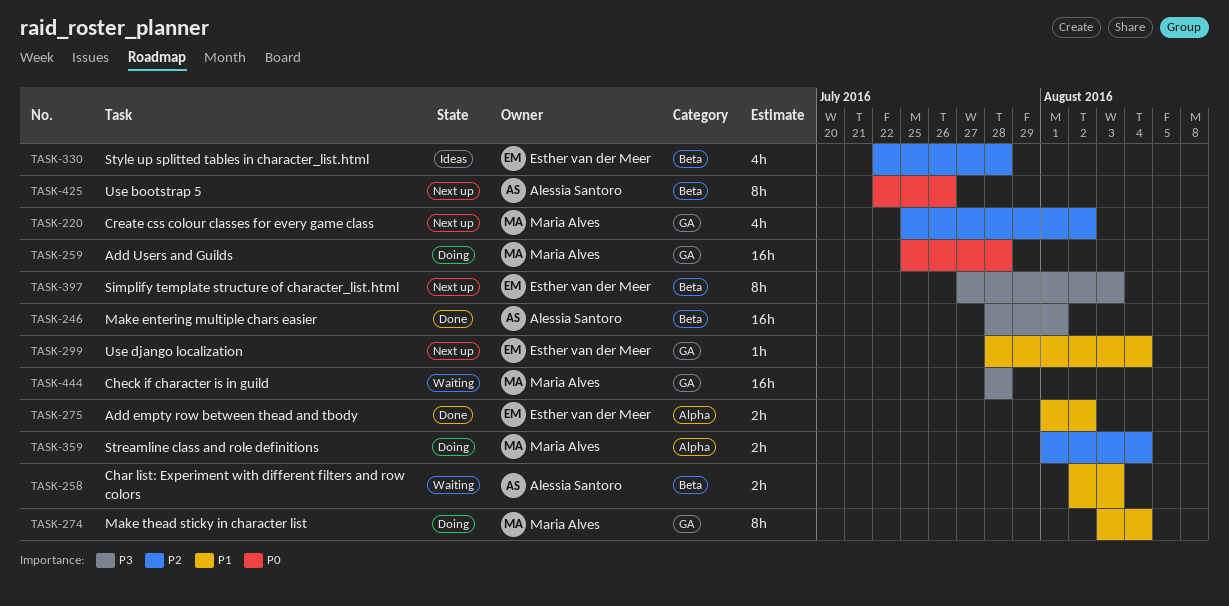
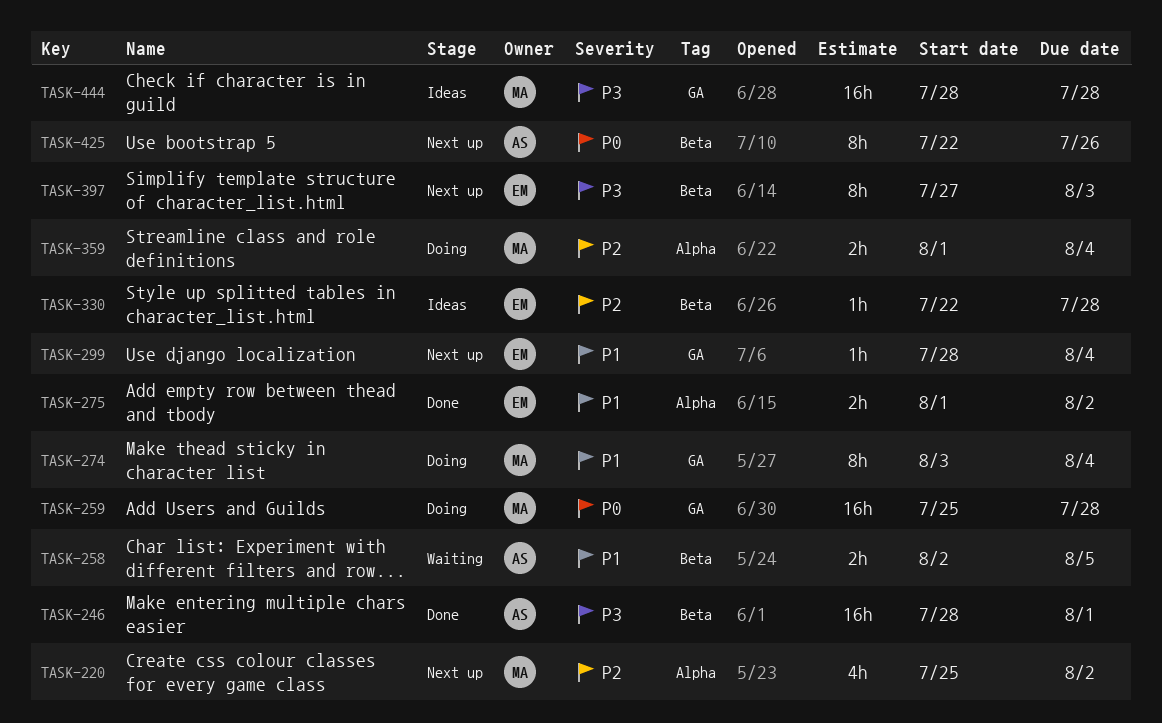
TASK-220, label: GA -> Alpha
TASK-258, due: Aug 3 -> Aug 5
TASK-330, estimate: 4h -> 1h
TASK-444, status: Waiting -> Ideas

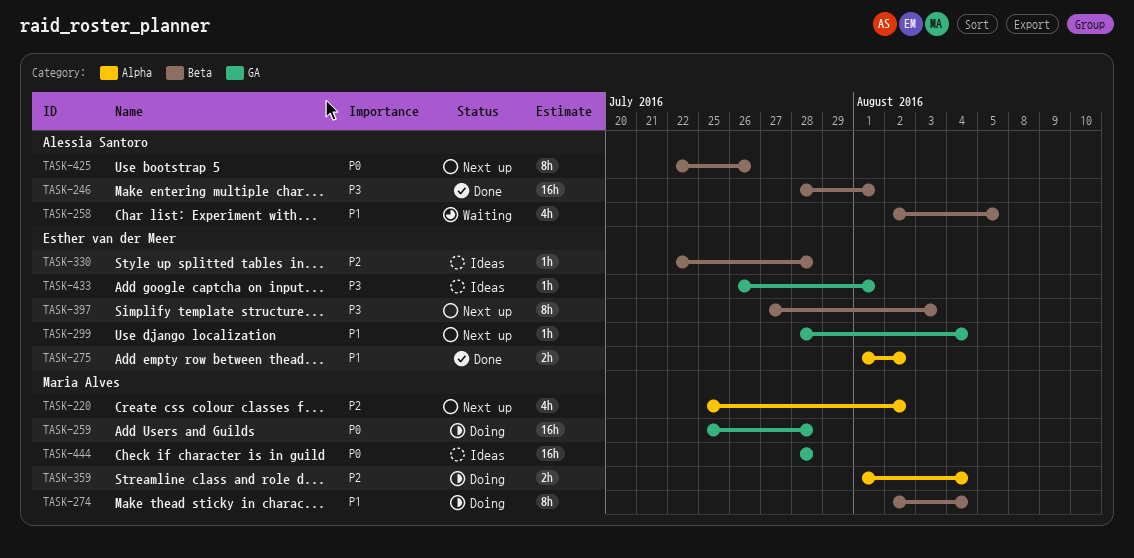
TASK-258, estimate: 2h -> 4h
TASK-274, label: GA -> Beta
TASK-274, start: Aug 3 -> Aug 2
TASK-433: none -> present
TASK-444, priority: P3 -> P0

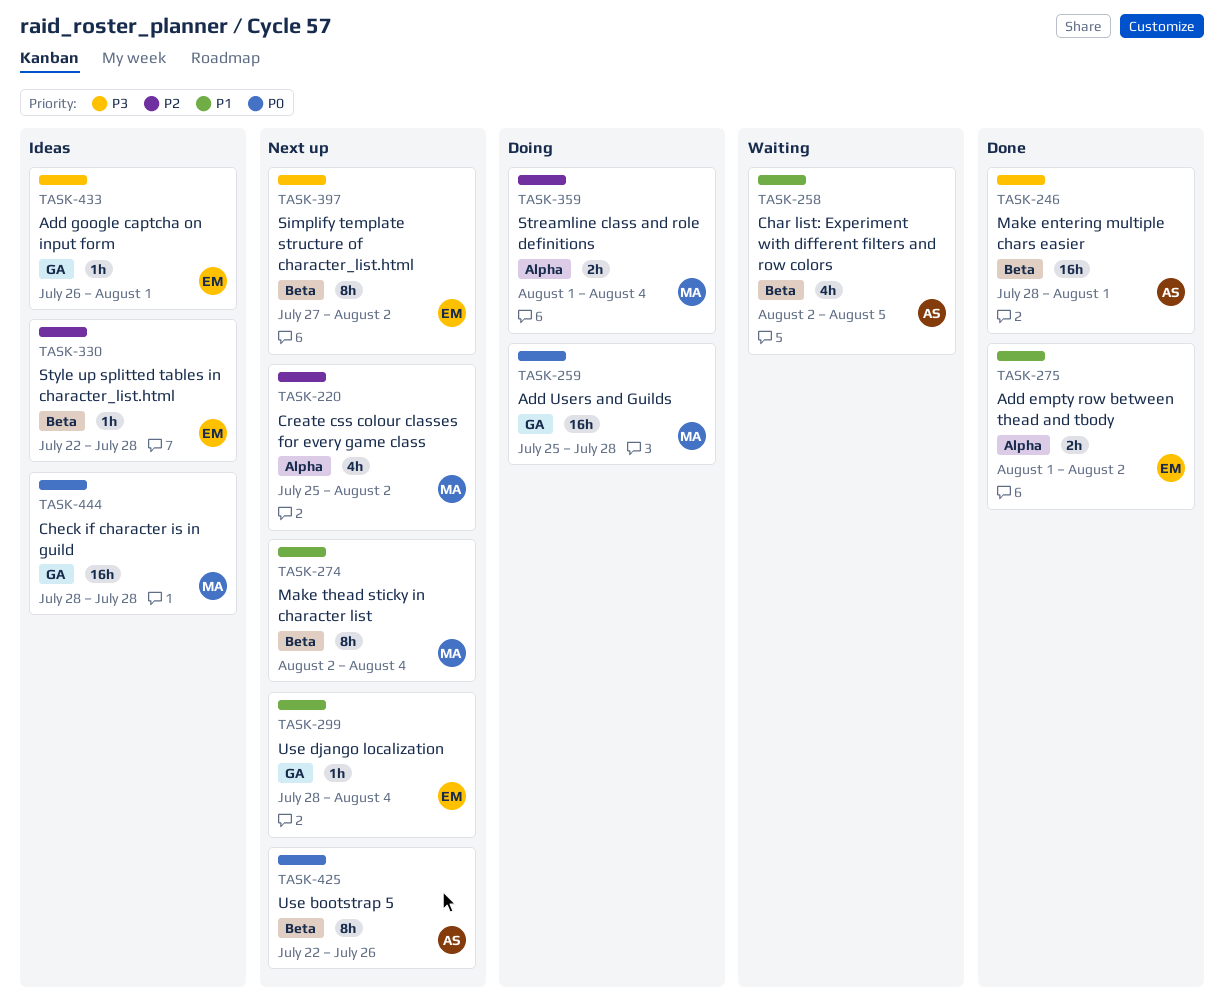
TASK-274, status: Doing -> Next up
TASK-397, due: Aug 3 -> Aug 2

